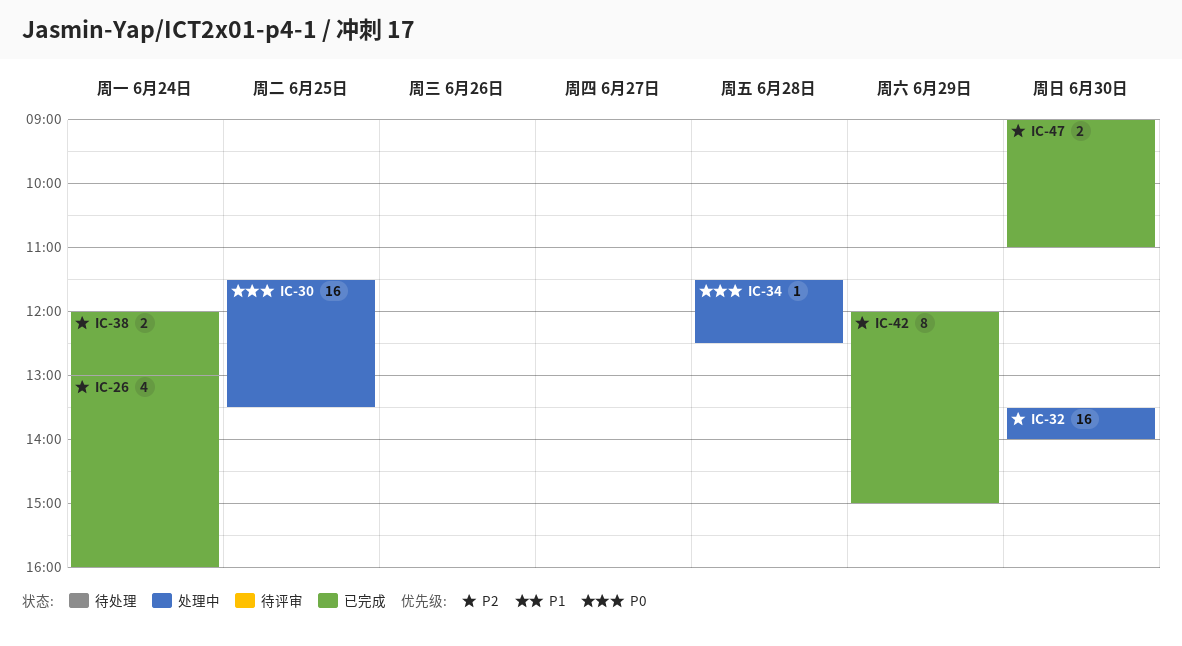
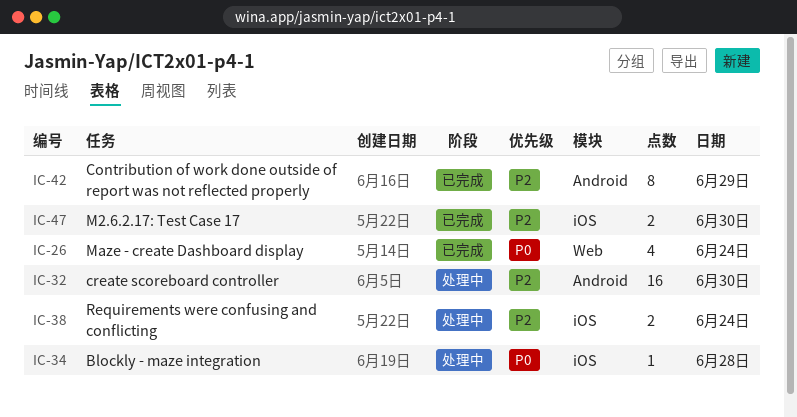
IC-26, priority: P2 -> P0
IC-30: present -> none
IC-38, status: 已完成 -> 处理中

